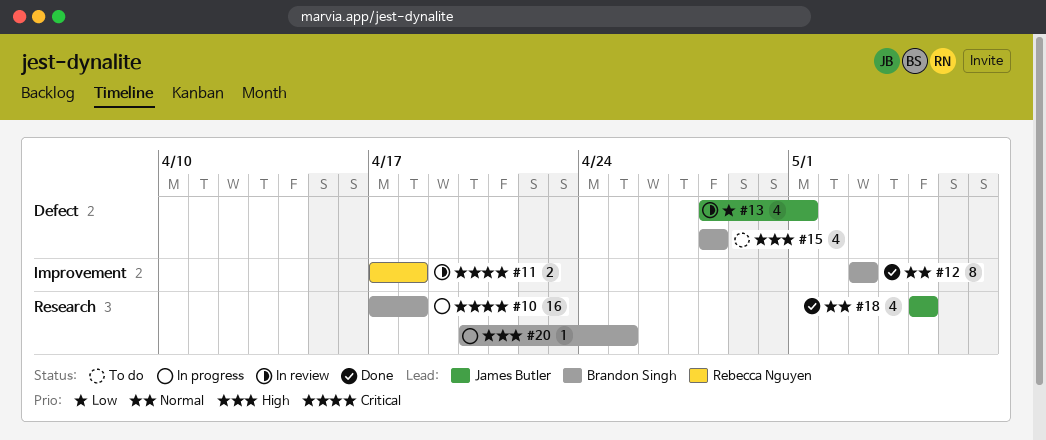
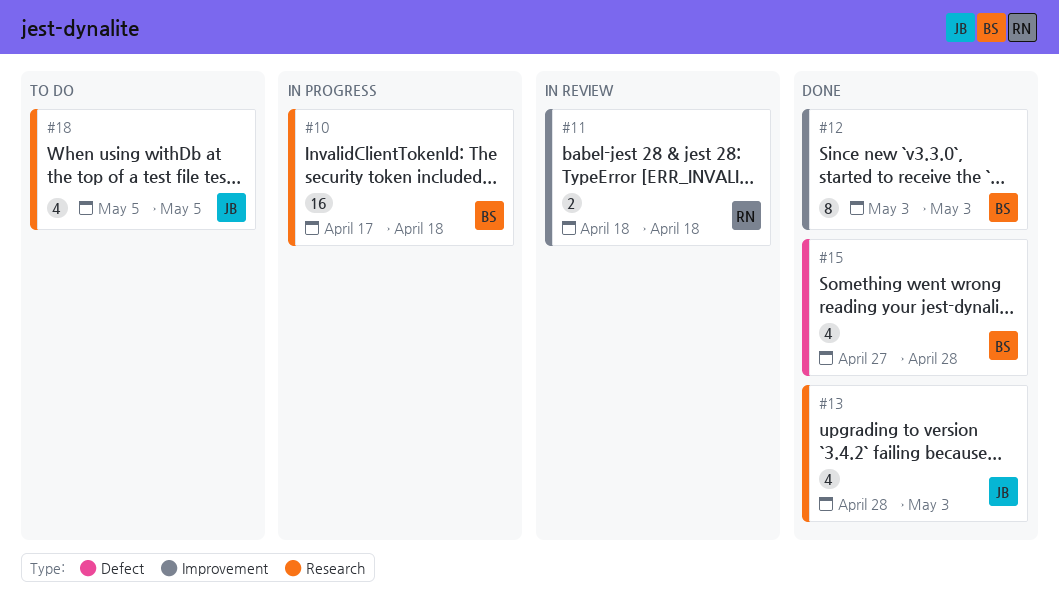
#11, start: Apr 17 -> Apr 18
#13, status: In review -> Done
#13, label: Defect -> Research
#13, due: May 1 -> May 3
#15, status: To do -> Done
#15, start: Apr 28 -> Apr 27
#18, status: Done -> To do
#20: present -> none

